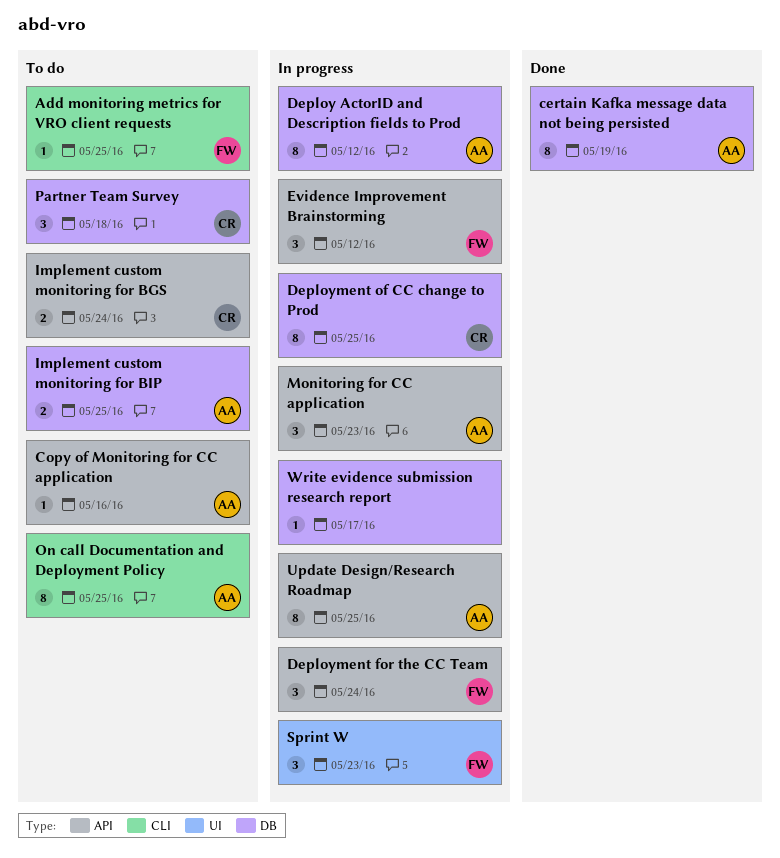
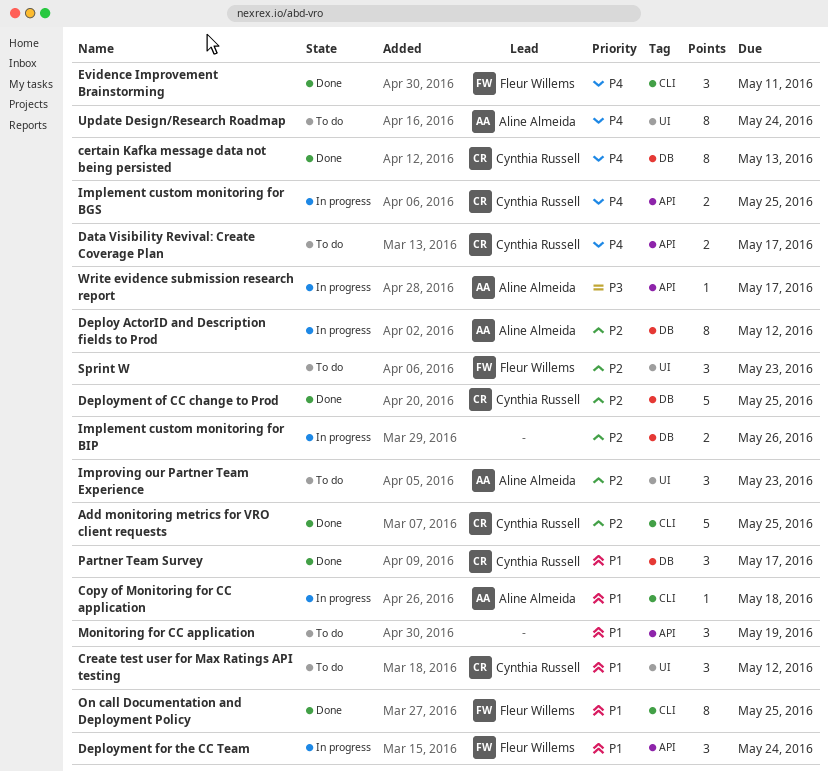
Add monitoring metrics for VRO client requests, status: To do -> Done
Add monitoring metrics for VRO client requests, owner: Fleur Willems -> Cynthia Russell
Add monitoring metrics for VRO client requests, estimate: 1 -> 5
certain Kafka message data not being persisted, owner: Aline Almeida -> Cynthia Russell
certain Kafka message data not being persisted, due: May 19 -> May 13
Copy of Monitoring for CC application, status: To do -> In progress
Copy of Monitoring for CC application, label: API -> CLI
Copy of Monitoring for CC application, due: May 16 -> May 18
Create test user for Max Ratings API testing: none -> present
Data Visibility Revival: Create Coverage Plan: none -> present
Deployment of CC change to Prod, status: In progress -> Done
Deployment of CC change to Prod, estimate: 8 -> 5
Evidence Improvement Brainstorming, status: In progress -> Done
Evidence Improvement Brainstorming, label: API -> CLI
Evidence Improvement Brainstorming, due: May 12 -> May 11
Implement custom monitoring for BGS, status: To do -> In progress
Implement custom monitoring for BGS, due: May 24 -> May 25
Implement custom monitoring for BIP, status: To do -> In progress
Implement custom monitoring for BIP, owner: Aline Almeida -> none
Implement custom monitoring for BIP, due: May 25 -> May 26
Improving our Partner Team Experience: none -> present
Monitoring for CC application, status: In progress -> To do
Monitoring for CC application, owner: Aline Almeida -> none
Monitoring for CC application, due: May 23 -> May 19
On call Documentation and Deployment Policy, status: To do -> Done
On call Documentation and Deployment Policy, owner: Aline Almeida -> Fleur Willems
Partner Team Survey, status: To do -> Done
Partner Team Survey, due: May 18 -> May 17
Sprint W, status: In progress -> To do
Update Design/Research Roadmap, status: In progress -> To do
Update Design/Research Roadmap, label: API -> UI
Update Design/Research Roadmap, due: May 25 -> May 24
Write evidence submission research report, owner: none -> Aline Almeida
Write evidence submission research report, label: DB -> API

